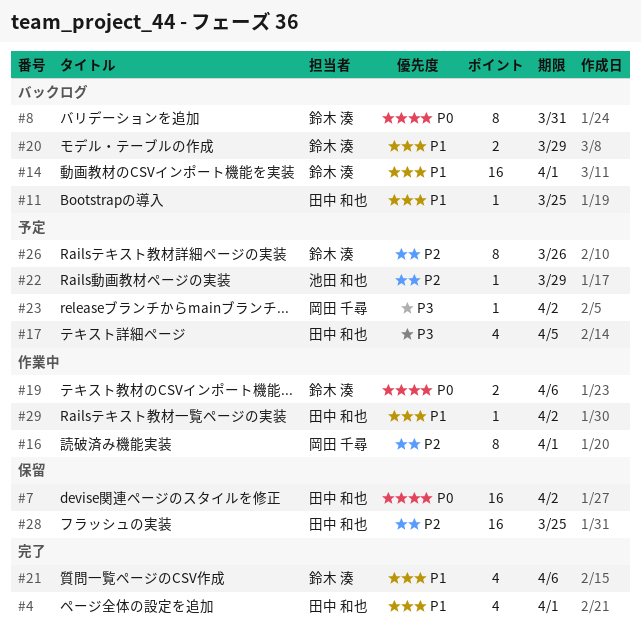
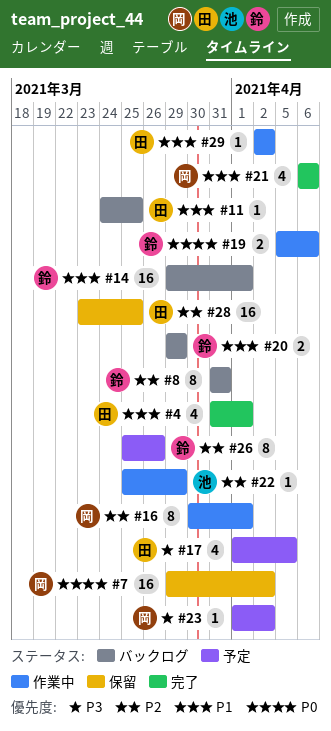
#7, owner: 田中 和也 -> 岡田 千尋
#8, priority: P0 -> P2
#21, owner: 鈴木 湊 -> 岡田 千尋
#22, status: 予定 -> 作業中

